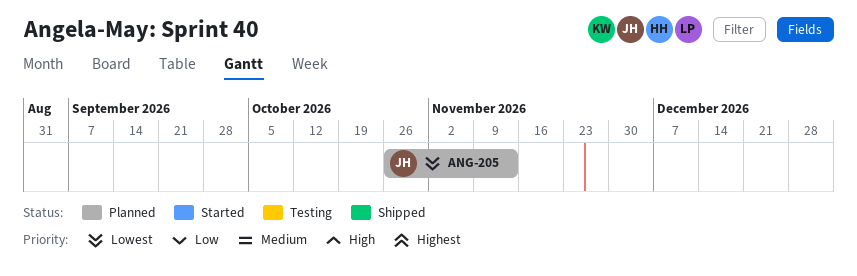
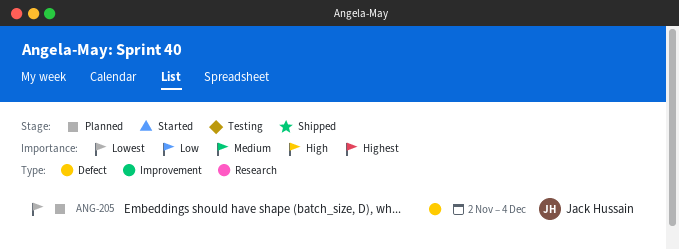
ANG-205, start: Oct 26 -> Nov 2
ANG-205, due: Nov 13 -> Dec 4

